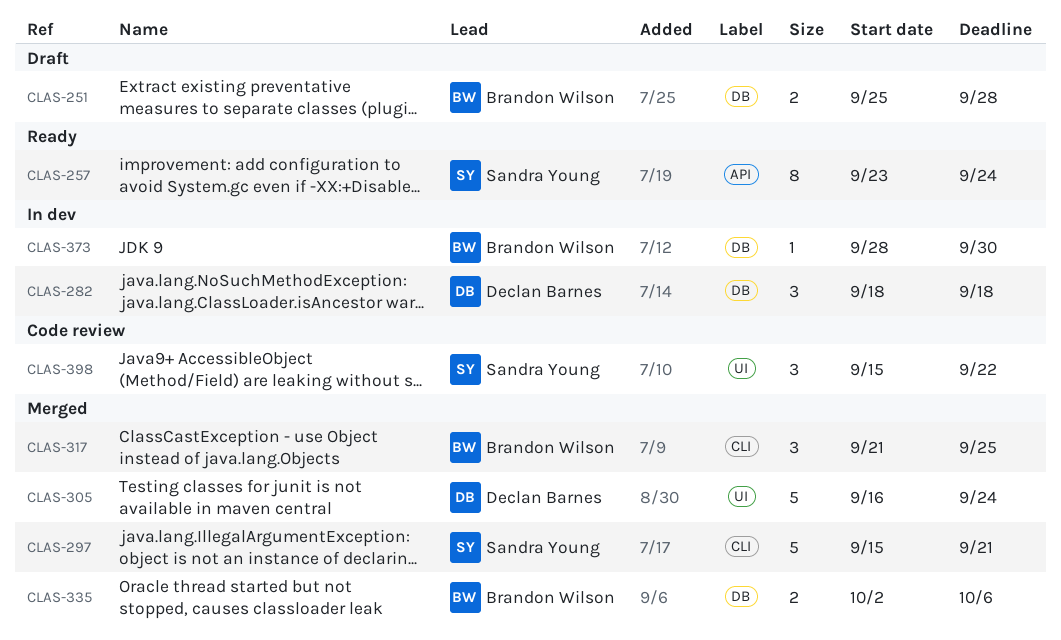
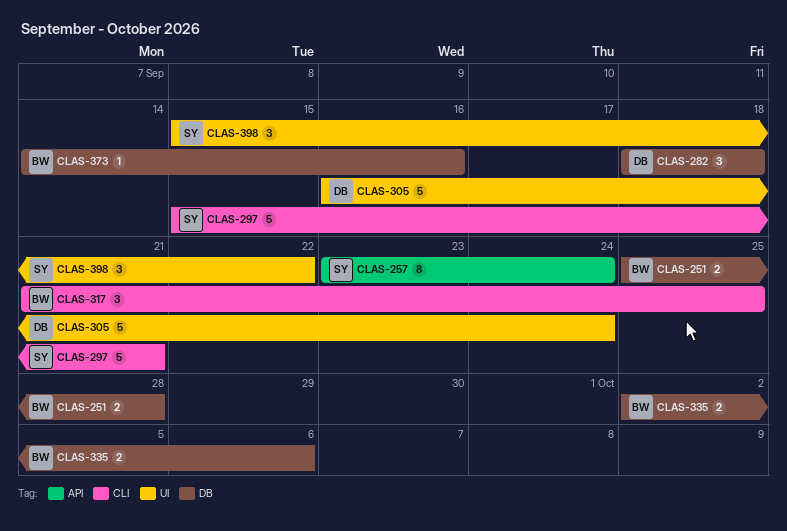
CLAS-373, start: Sep 28 -> Sep 14
CLAS-373, due: Sep 30 -> Sep 16

